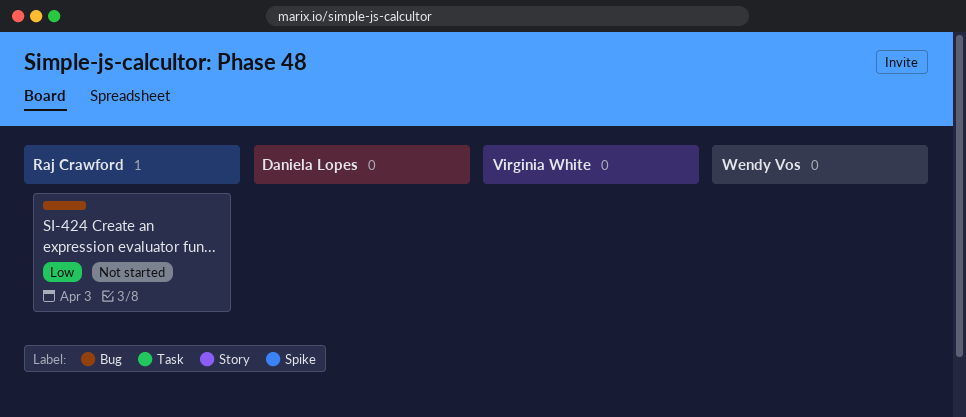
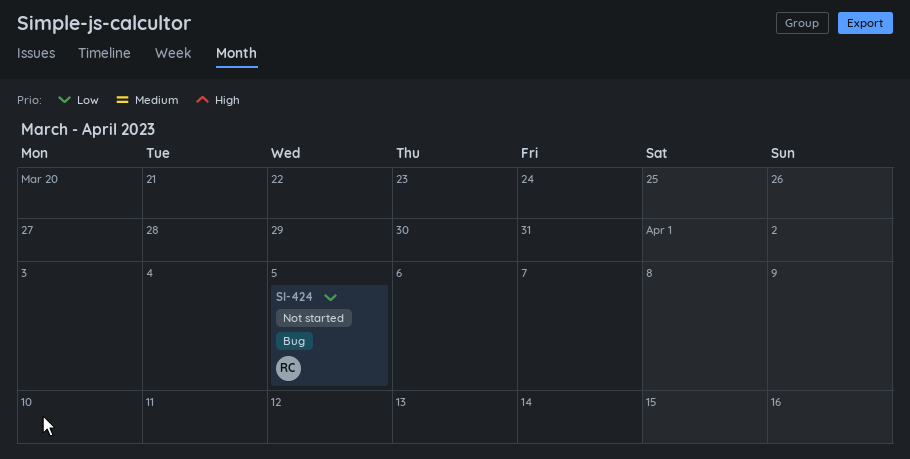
SI-424, due: Apr 3 -> Apr 5

